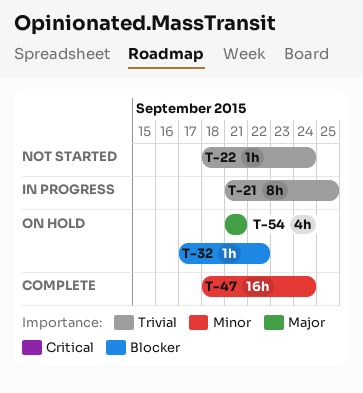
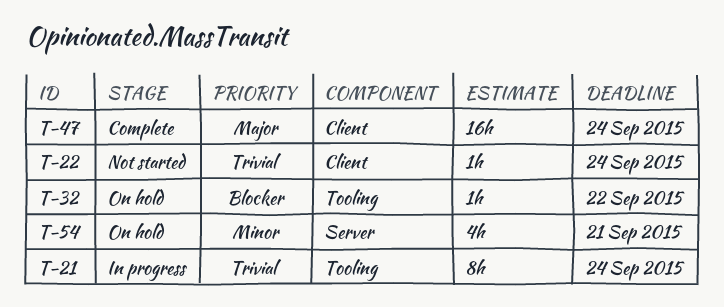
T-21, due: Sep 25 -> Sep 24
T-47, priority: Minor -> Major
T-54, priority: Major -> Minor

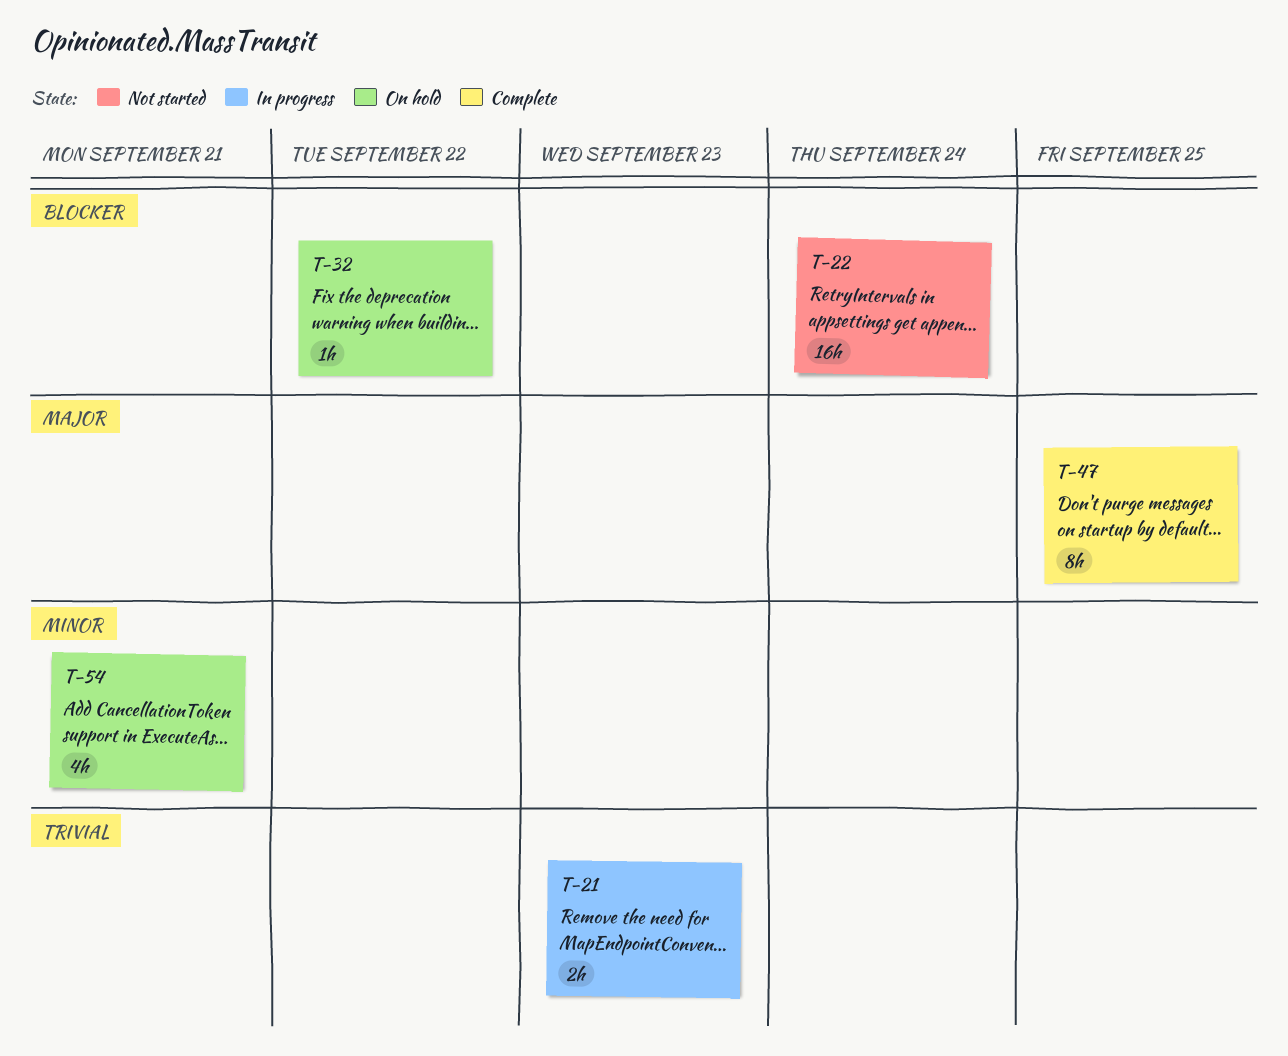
T-21, estimate: 8h -> 2h
T-21, due: Sep 24 -> Sep 23
T-22, priority: Trivial -> Blocker
T-22, estimate: 1h -> 16h
T-47, estimate: 16h -> 8h
T-47, due: Sep 24 -> Sep 25

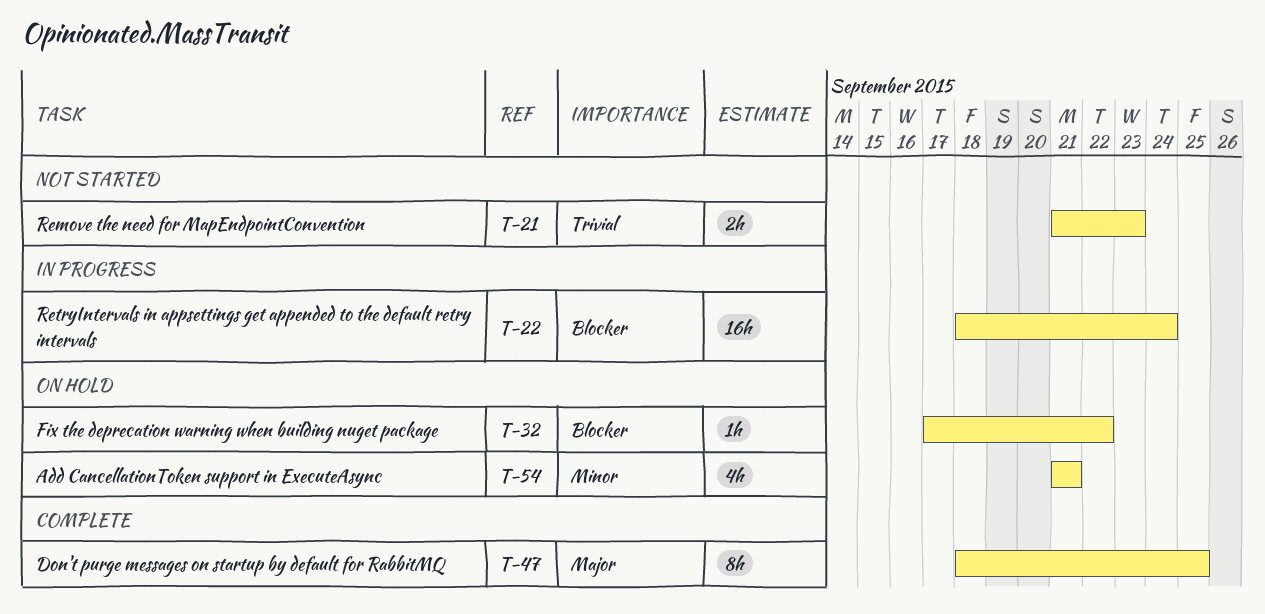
T-21, status: In progress -> Not started
T-22, status: Not started -> In progress

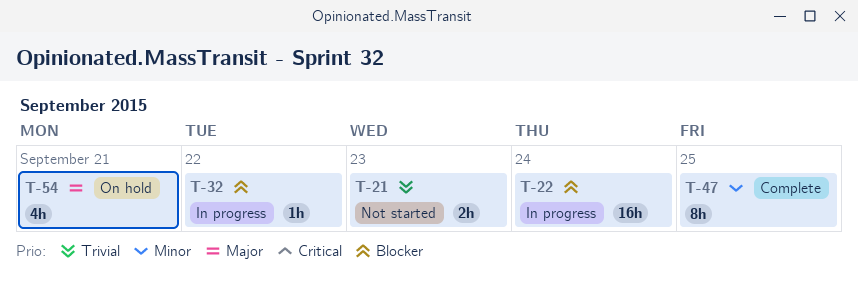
T-32, status: On hold -> In progress
T-47, priority: Major -> Minor
T-54, priority: Minor -> Major

